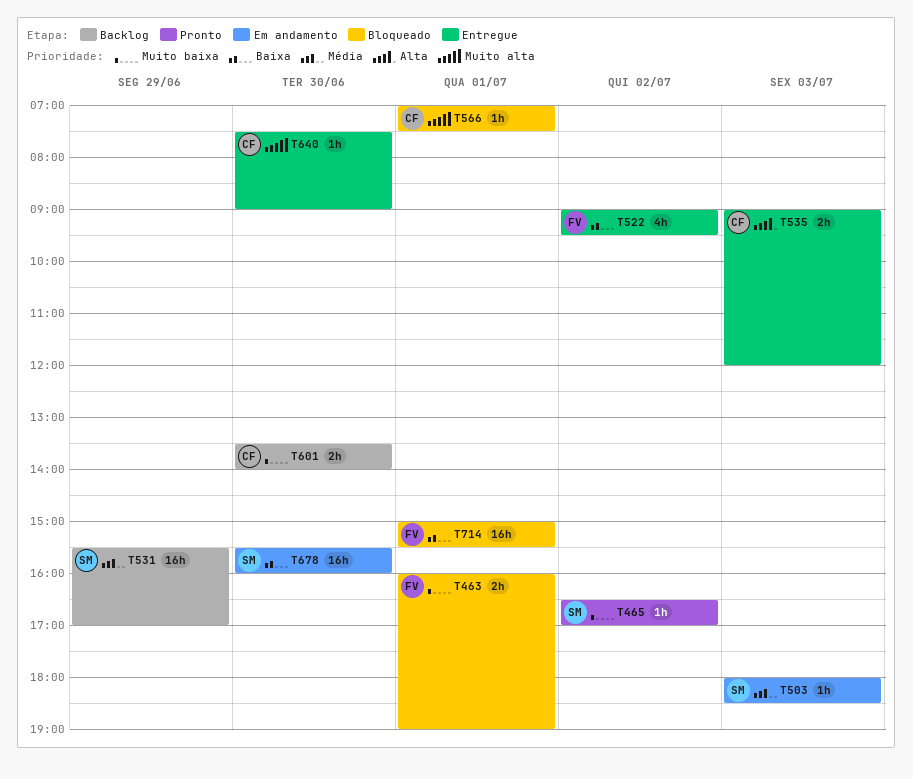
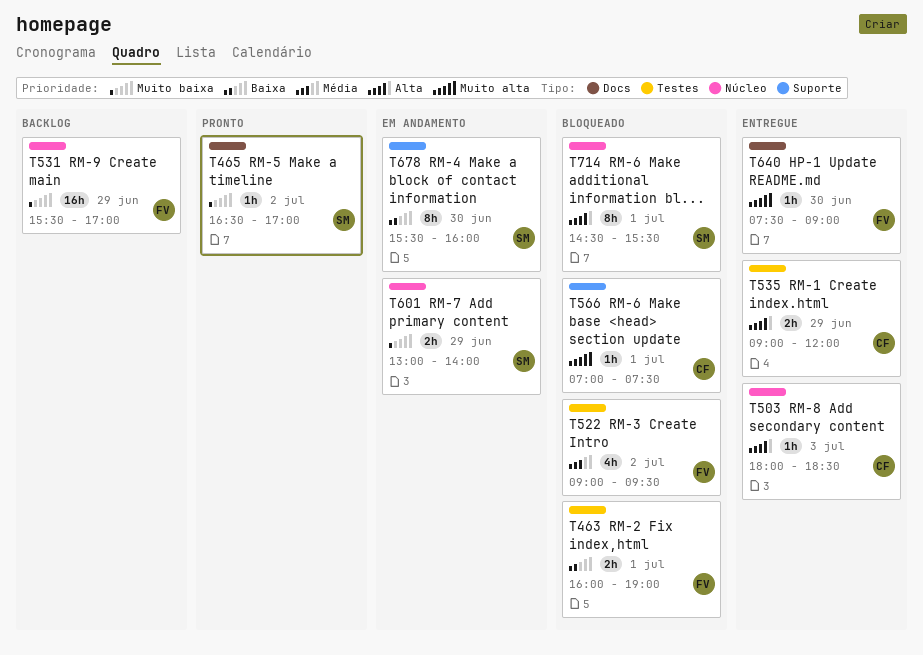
T463, priority: Muito baixa -> Baixa
T503, status: Em andamento -> Entregue
T503, owner: SM -> CF
T503, priority: Média -> Alta
T522, status: Entregue -> Bloqueado
T522, priority: Baixa -> Média
T531, owner: SM -> FV
T531, priority: Média -> Muito baixa
T535, day: Jul 3 -> Jun 29
T601, status: Backlog -> Em andamento
T601, owner: CF -> SM
T601, day: Jun 30 -> Jun 29
T601, begins: 13:30 -> 13:00
T640, owner: CF -> FV
T678, estimate: 16h -> 8h
T714, owner: FV -> SM
T714, priority: Baixa -> Alta
T714, estimate: 16h -> 8h
T714, begins: 15:00 -> 14:30

